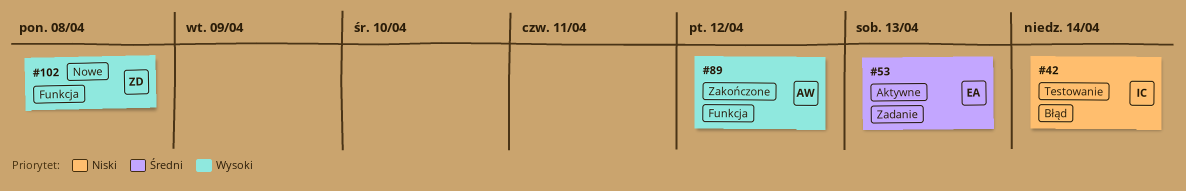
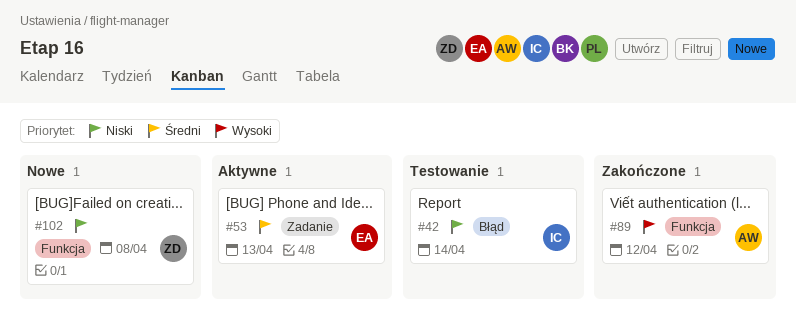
#102, priority: Wysoki -> Niski

